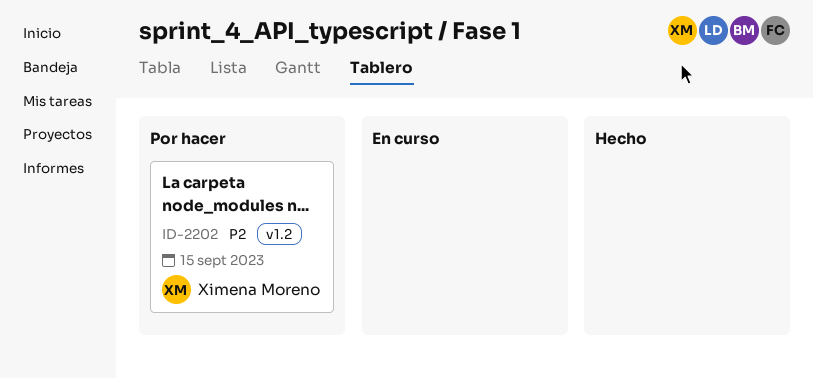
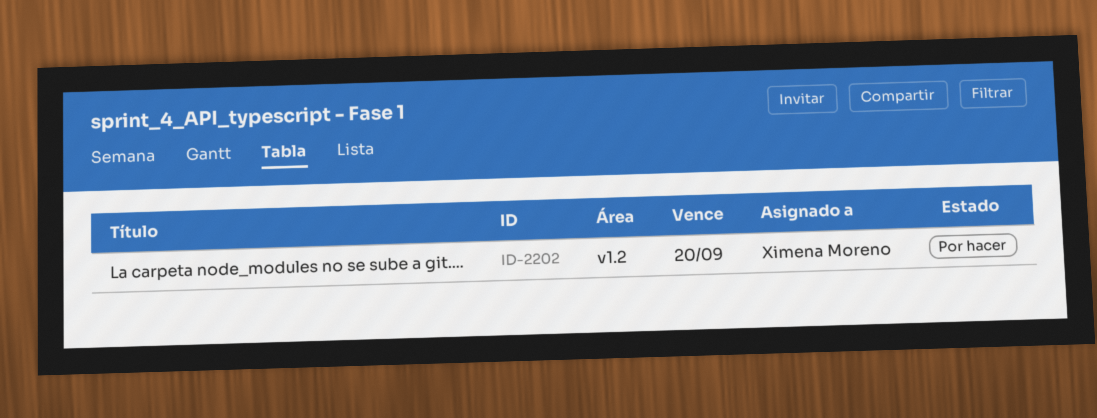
ID-2202, due: Sep 15 -> Sep 20

